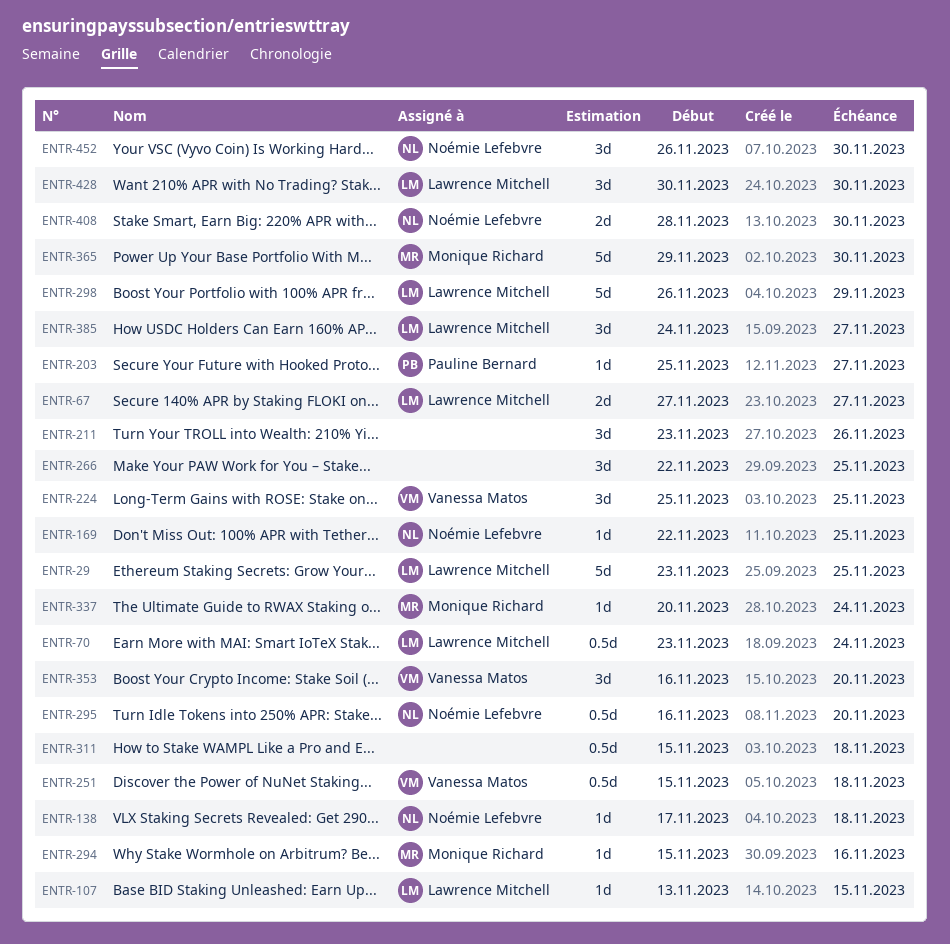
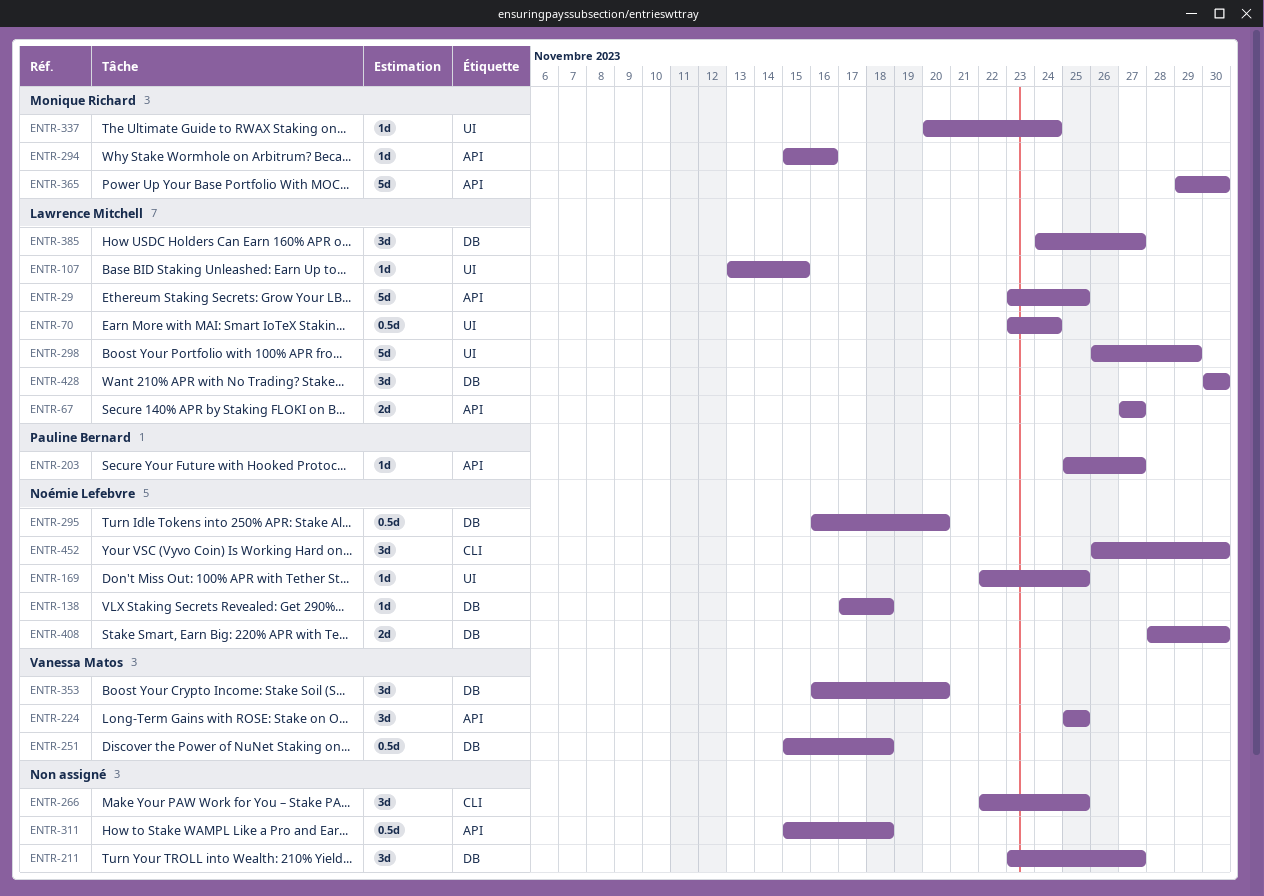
ENTR-211, due: Nov 26 -> Nov 27

